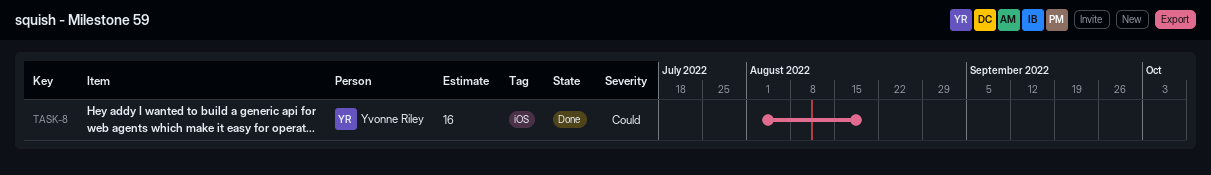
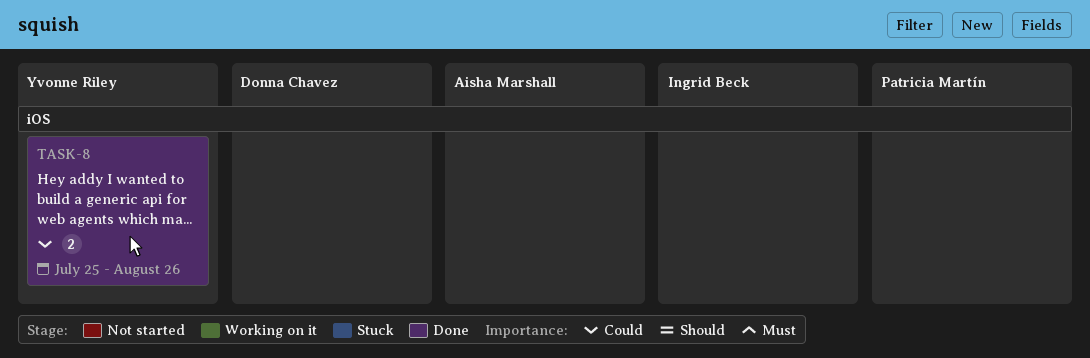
TASK-8, estimate: 16 -> 2
TASK-8, start: Aug 1 -> Jul 25
TASK-8, due: Aug 19 -> Aug 26

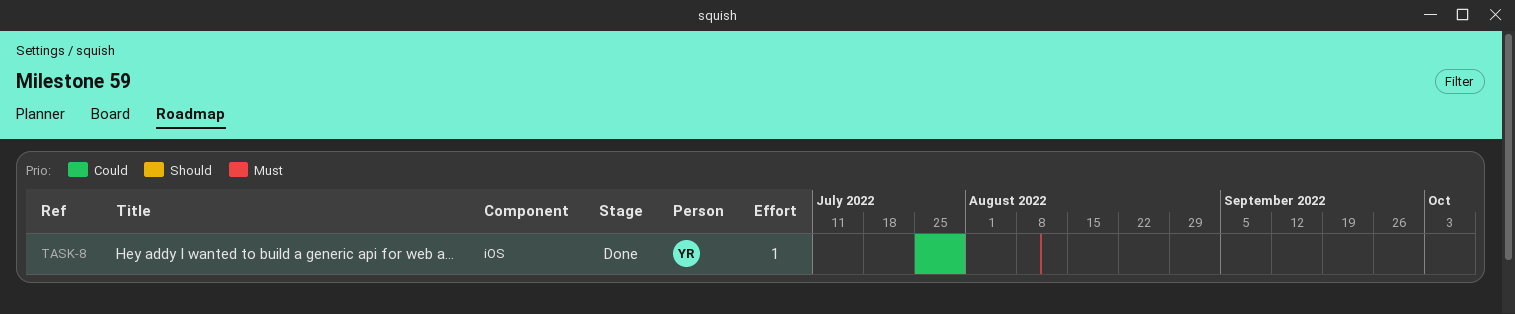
TASK-8, estimate: 2 -> 1
TASK-8, due: Aug 26 -> Jul 29

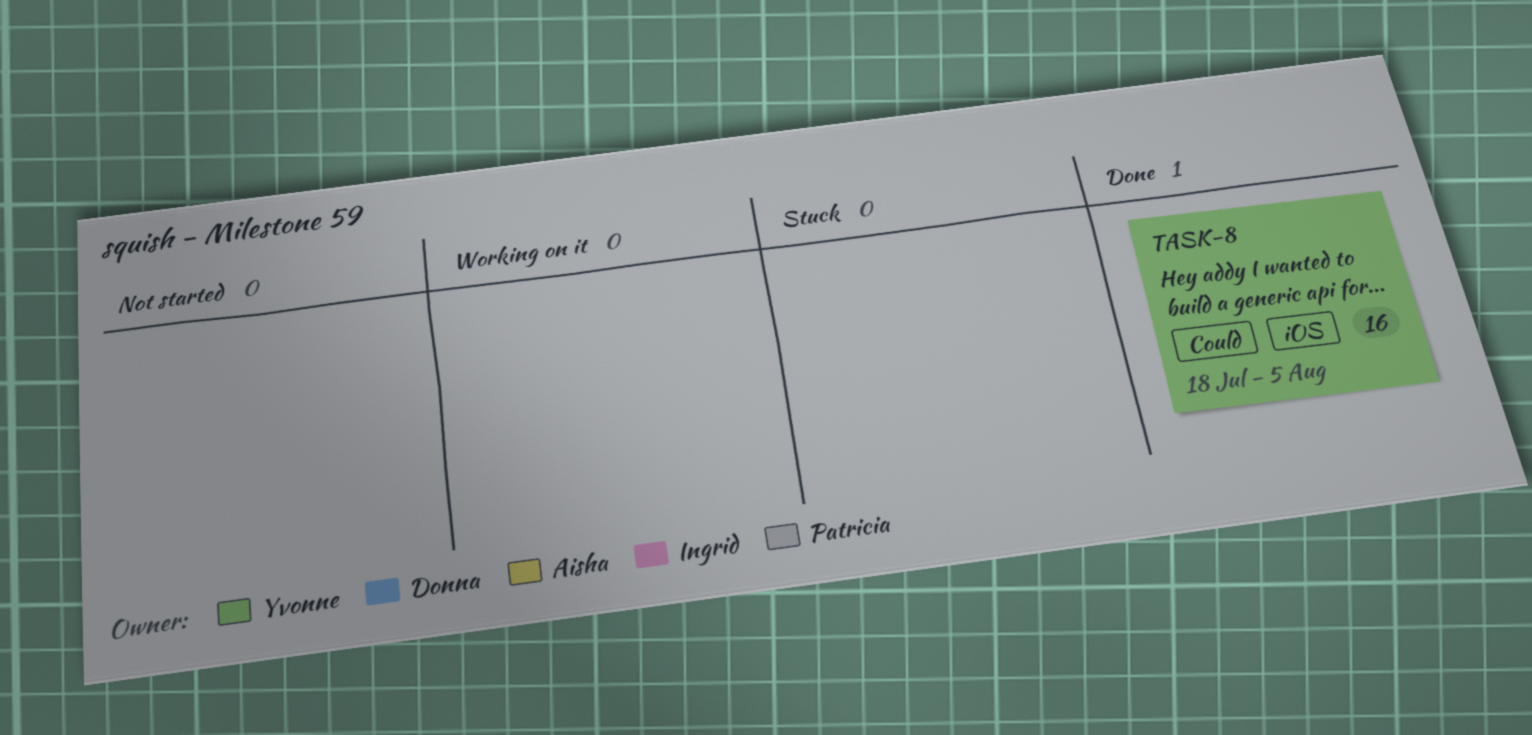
TASK-8, estimate: 1 -> 16
TASK-8, start: Jul 25 -> Jul 18
TASK-8, due: Jul 29 -> Aug 5

